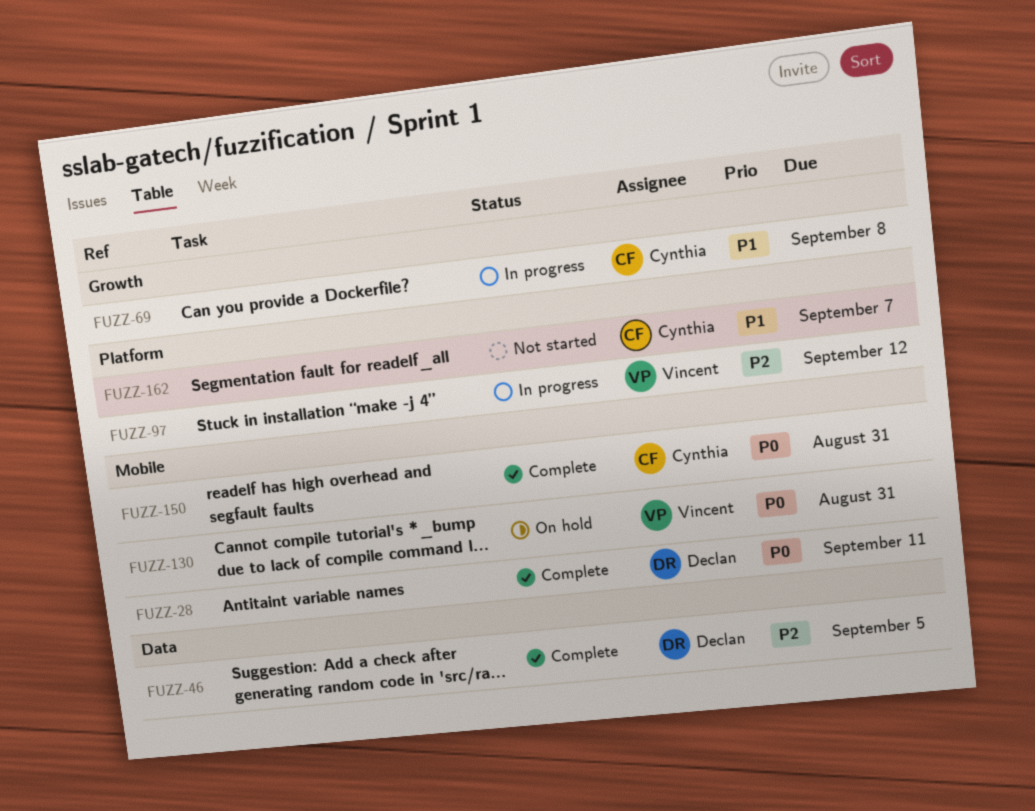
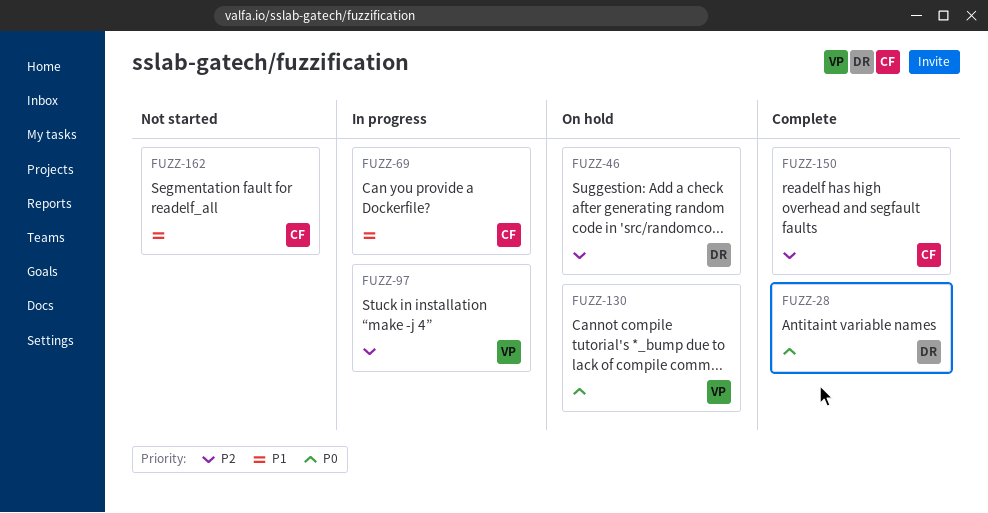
FUZZ-46, status: Complete -> On hold
FUZZ-150, priority: P0 -> P2

